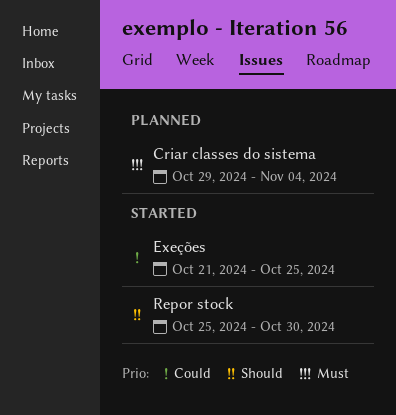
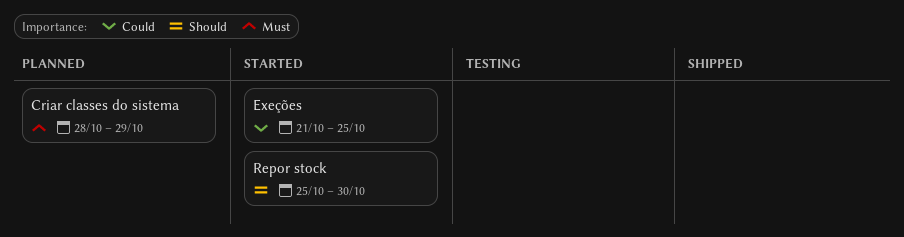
Criar classes do sistema, start: Oct 29 -> Oct 28
Criar classes do sistema, due: Nov 4 -> Oct 29

